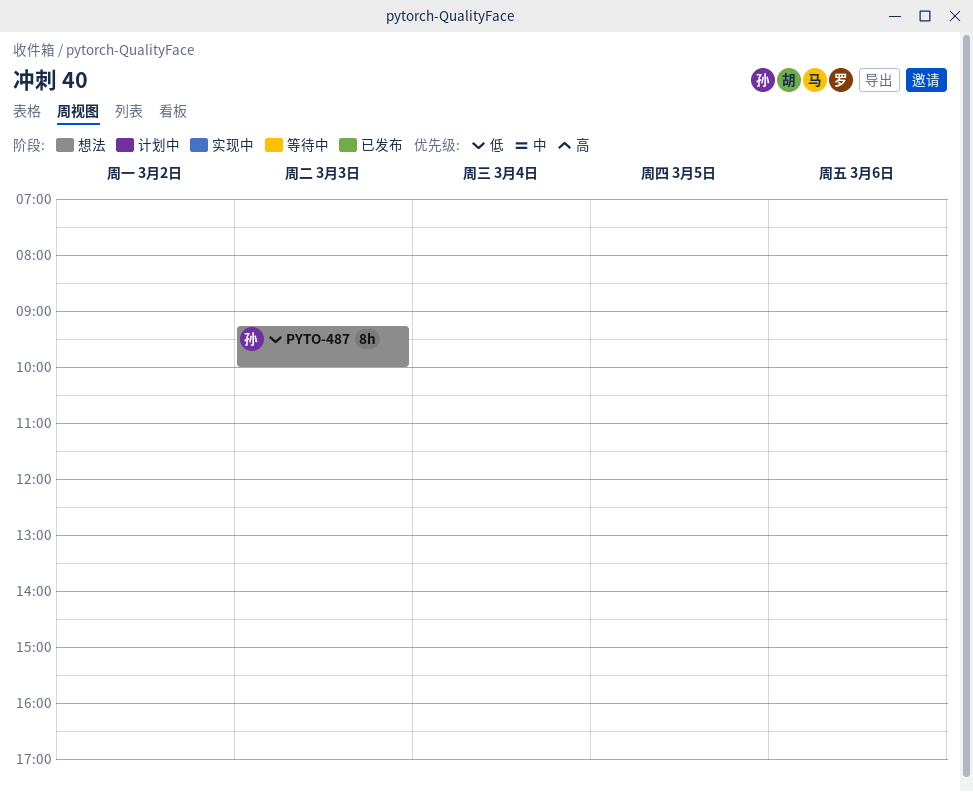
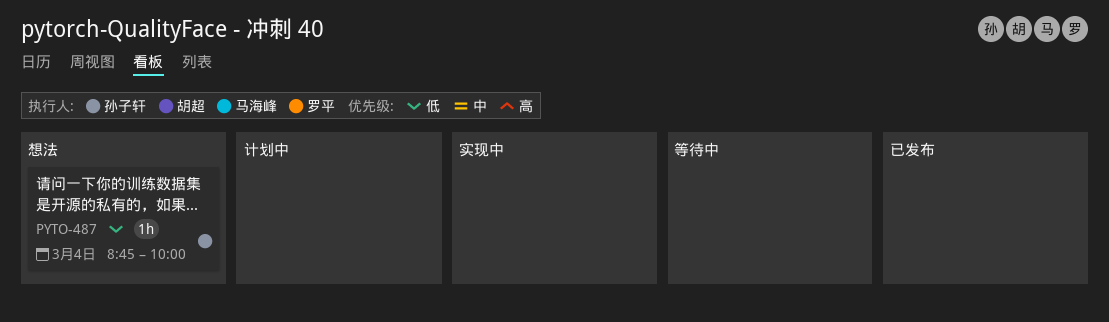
PYTO-487, estimate: 8h -> 1h
PYTO-487, day: Mar 3 -> Mar 4
PYTO-487, begins: 09:15 -> 08:45

